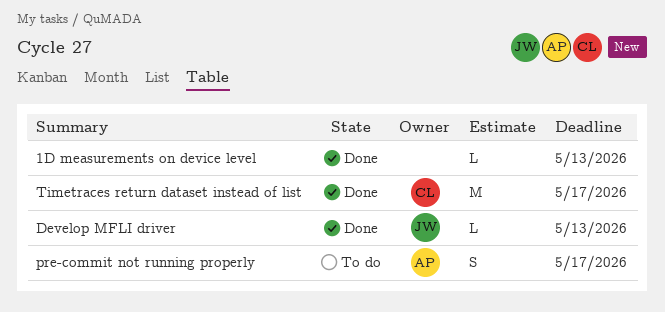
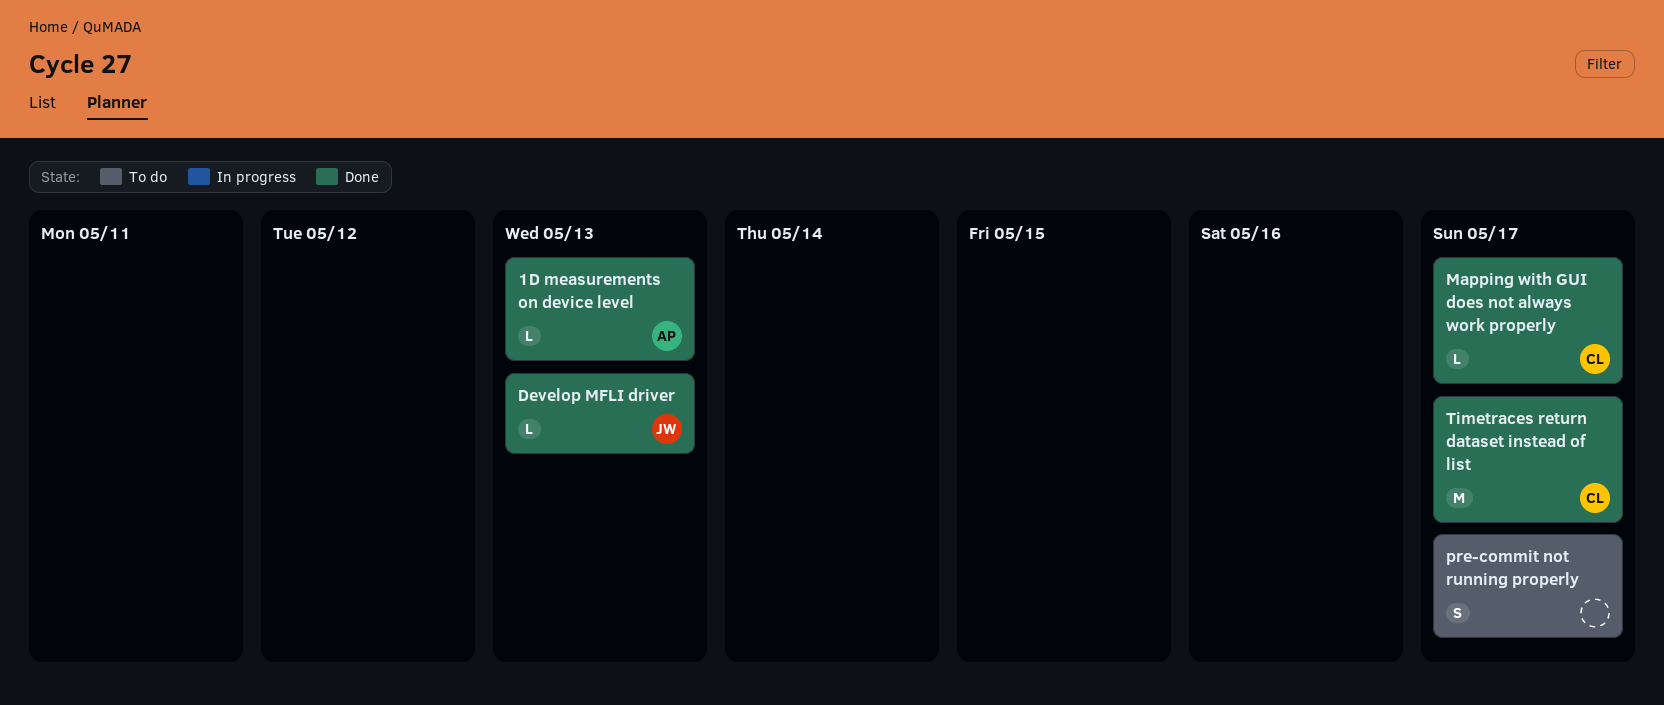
1D measurements on device level, owner: none -> AP
Mapping with GUI does not always work properly: none -> present
pre-commit not running properly, owner: AP -> none

